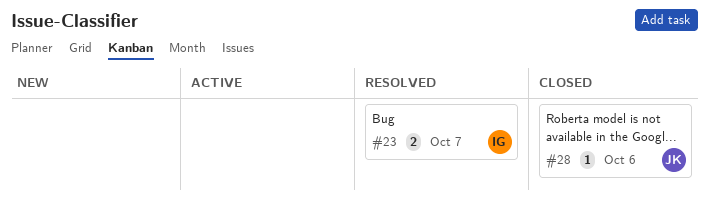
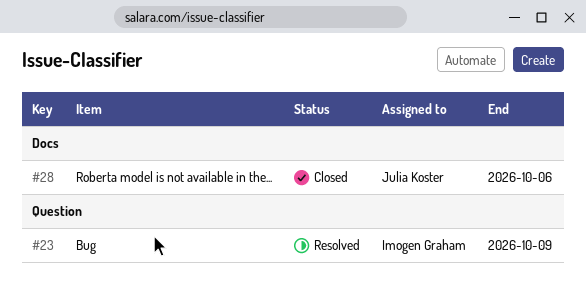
#23, due: Oct 7 -> Oct 9

